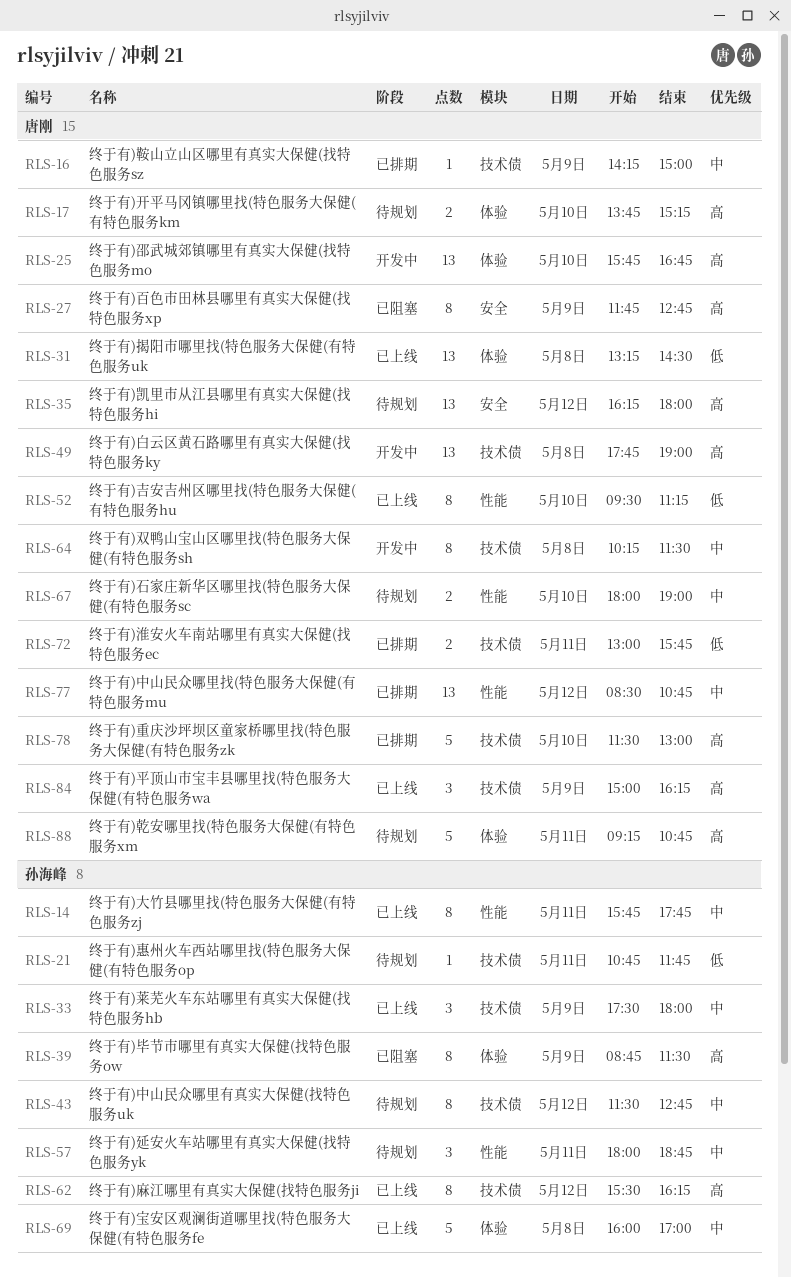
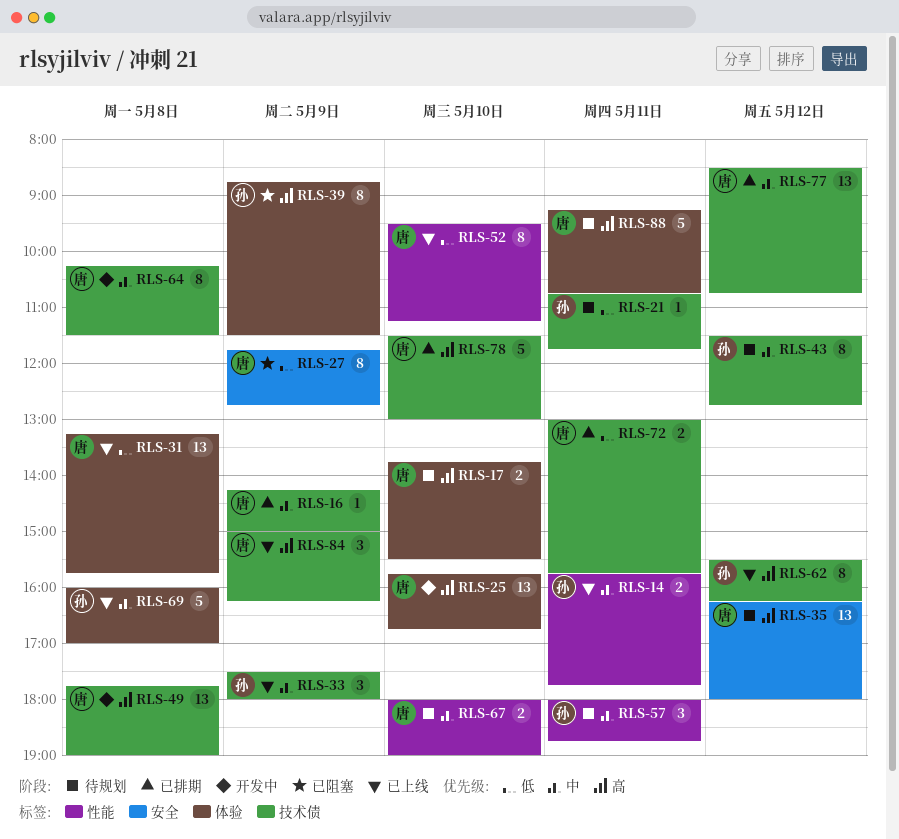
RLS-14, estimate: 8 -> 2
RLS-17, ends: 15:15 -> 15:30
RLS-27, priority: 高 -> 低
RLS-31, ends: 14:30 -> 15:45
RLS-77, label: 性能 -> 技术债

